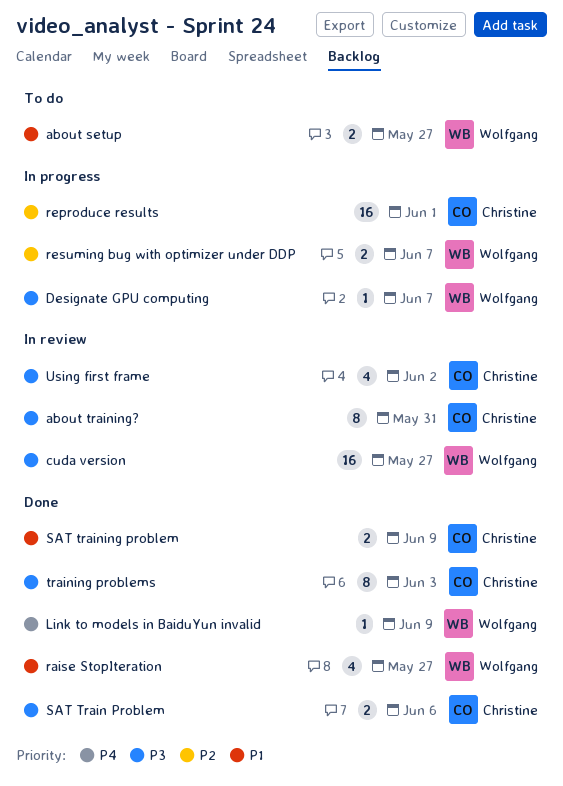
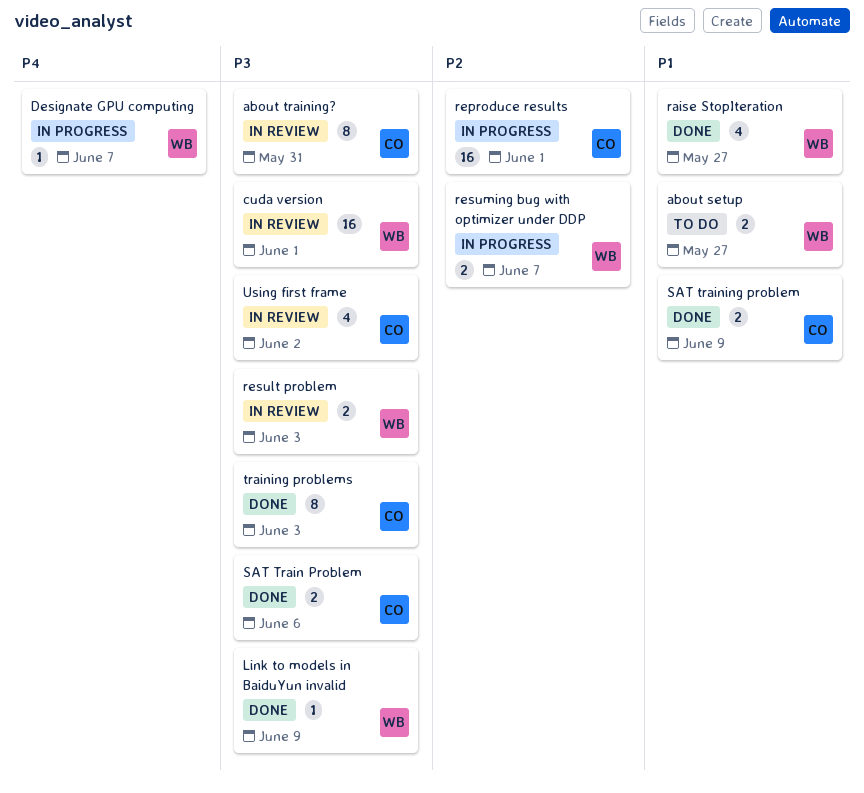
cuda version, due: May 27 -> Jun 1
Designate GPU computing, priority: P3 -> P4
Link to models in BaiduYun invalid, priority: P4 -> P3
result problem: none -> present

